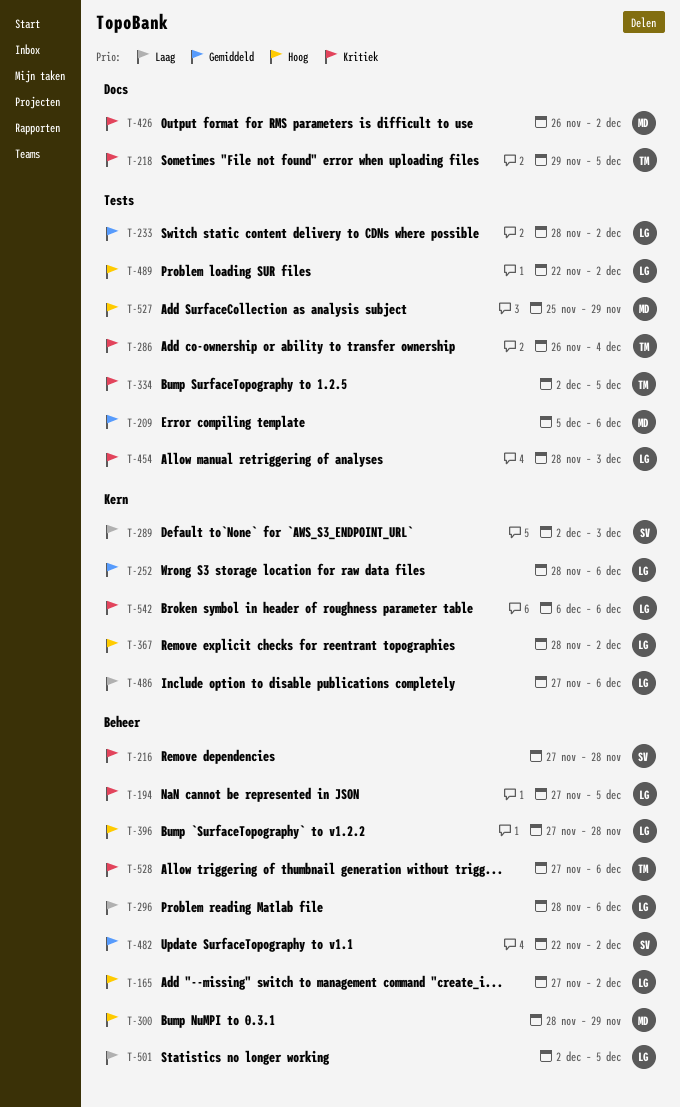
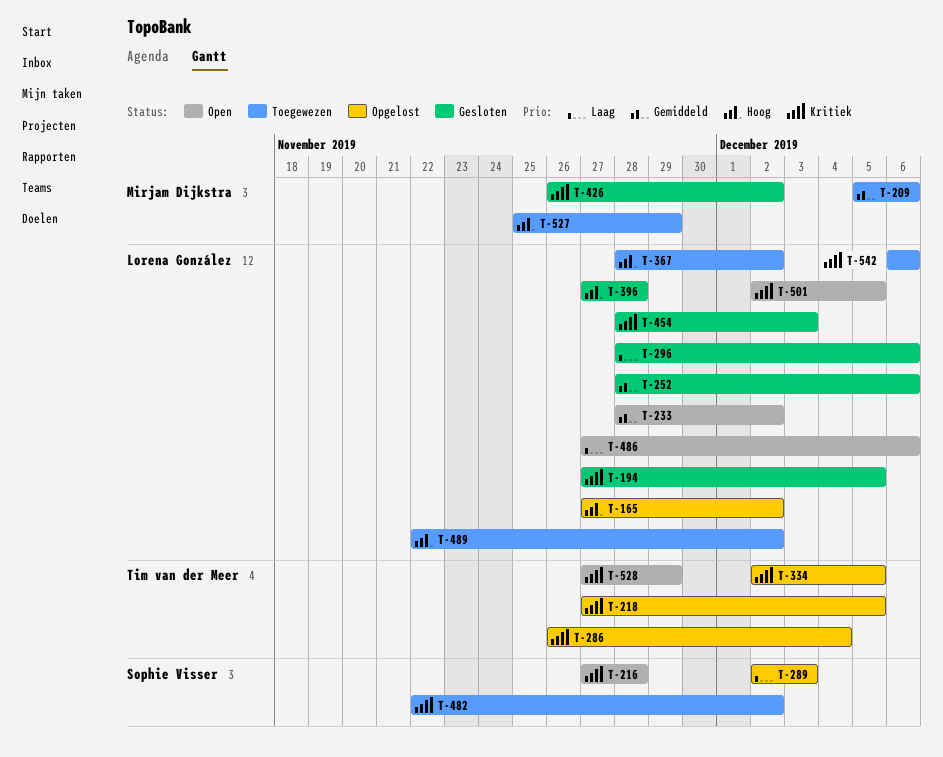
T-218, start: Nov 29 -> Nov 27
T-300: present -> none
T-482, priority: Gemiddeld -> Kritiek
T-501, priority: Laag -> Kritiek
T-528, due: Dec 6 -> Nov 29

